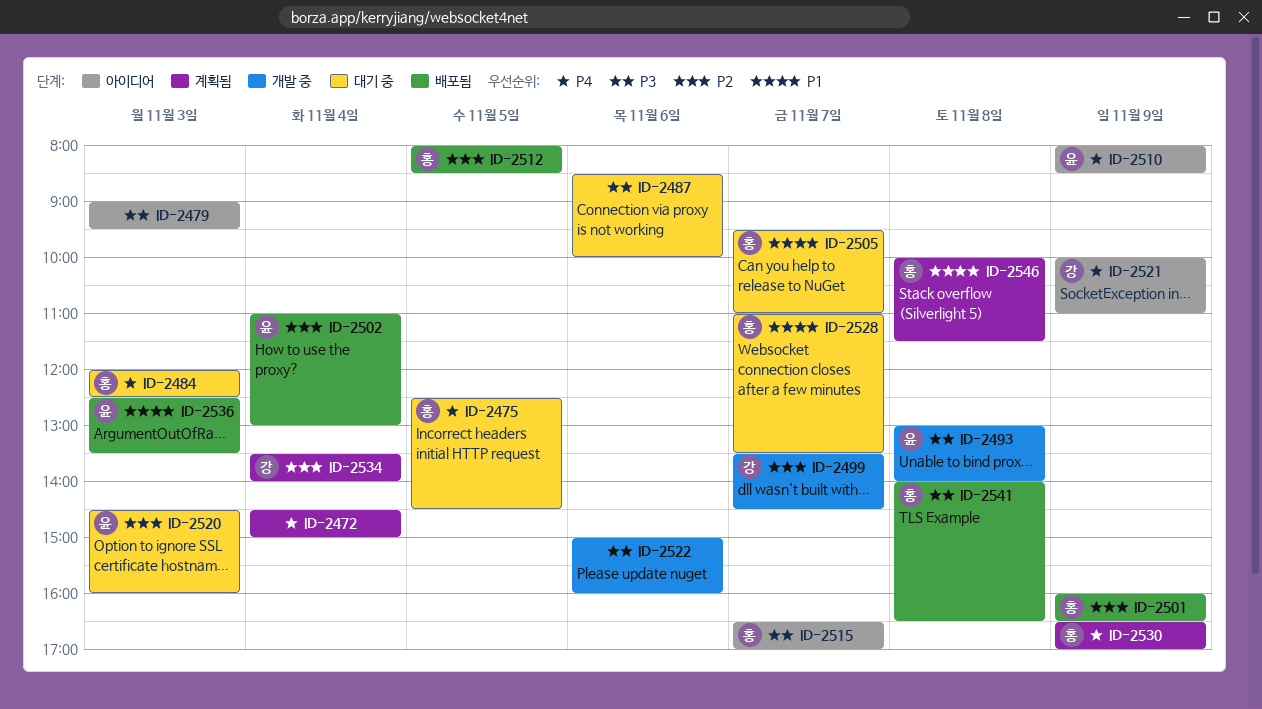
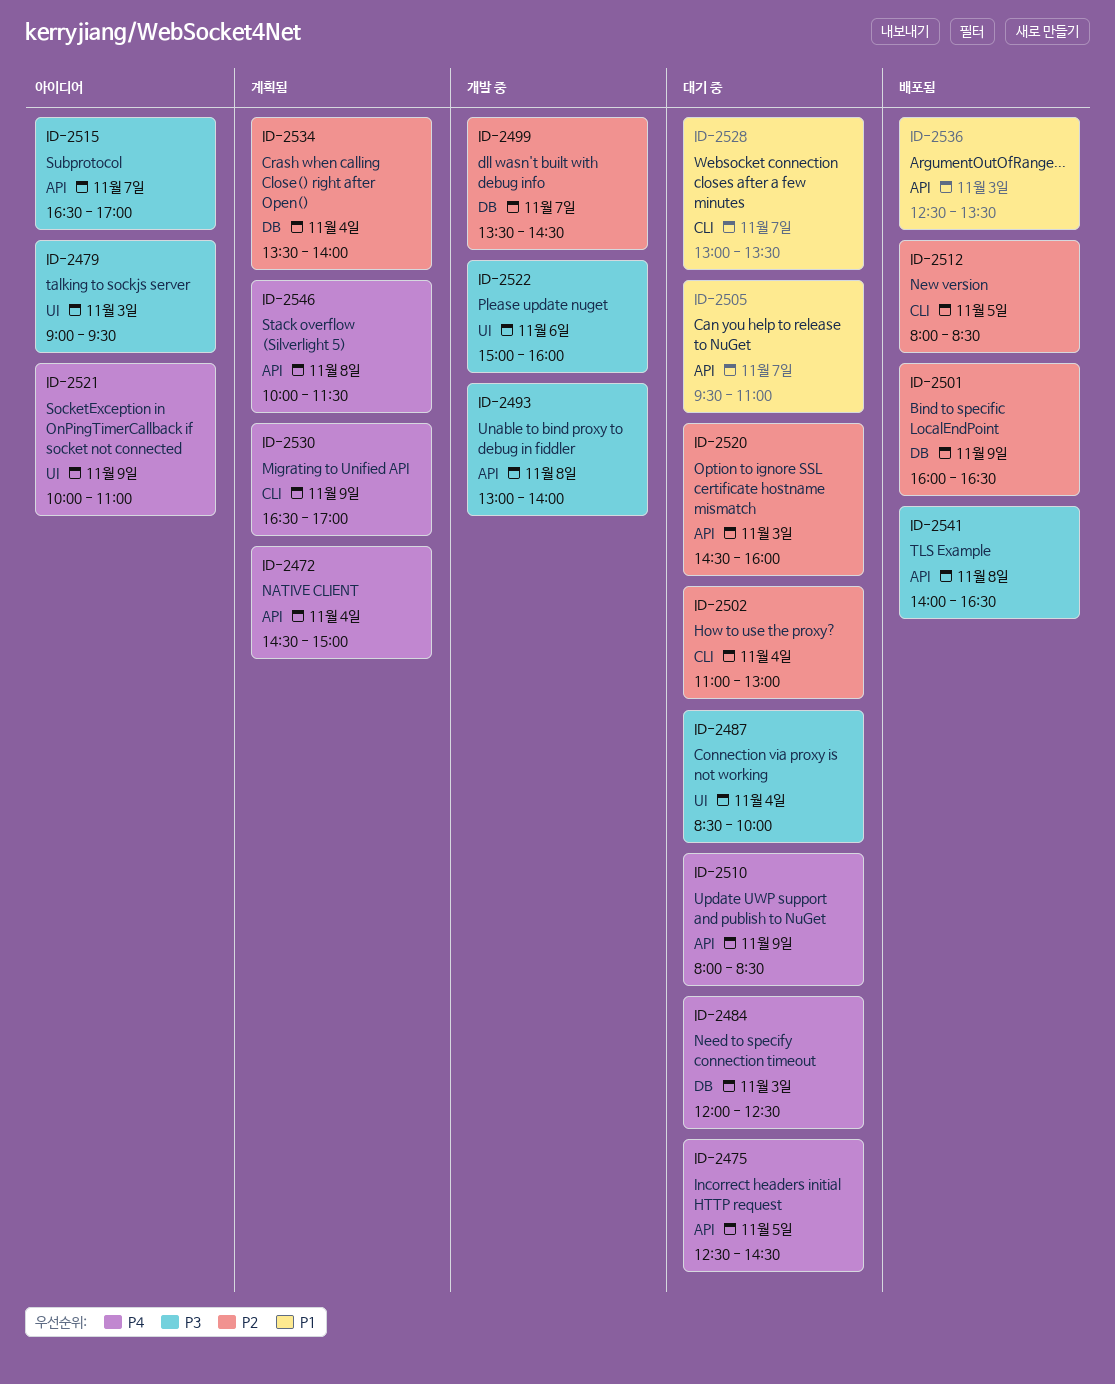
ID-2487, day: Nov 6 -> Nov 4
ID-2502, status: 배포됨 -> 대기 중
ID-2510, status: 아이디어 -> 대기 중
ID-2528, begins: 11:00 -> 13:00
ID-2546, priority: P1 -> P4

